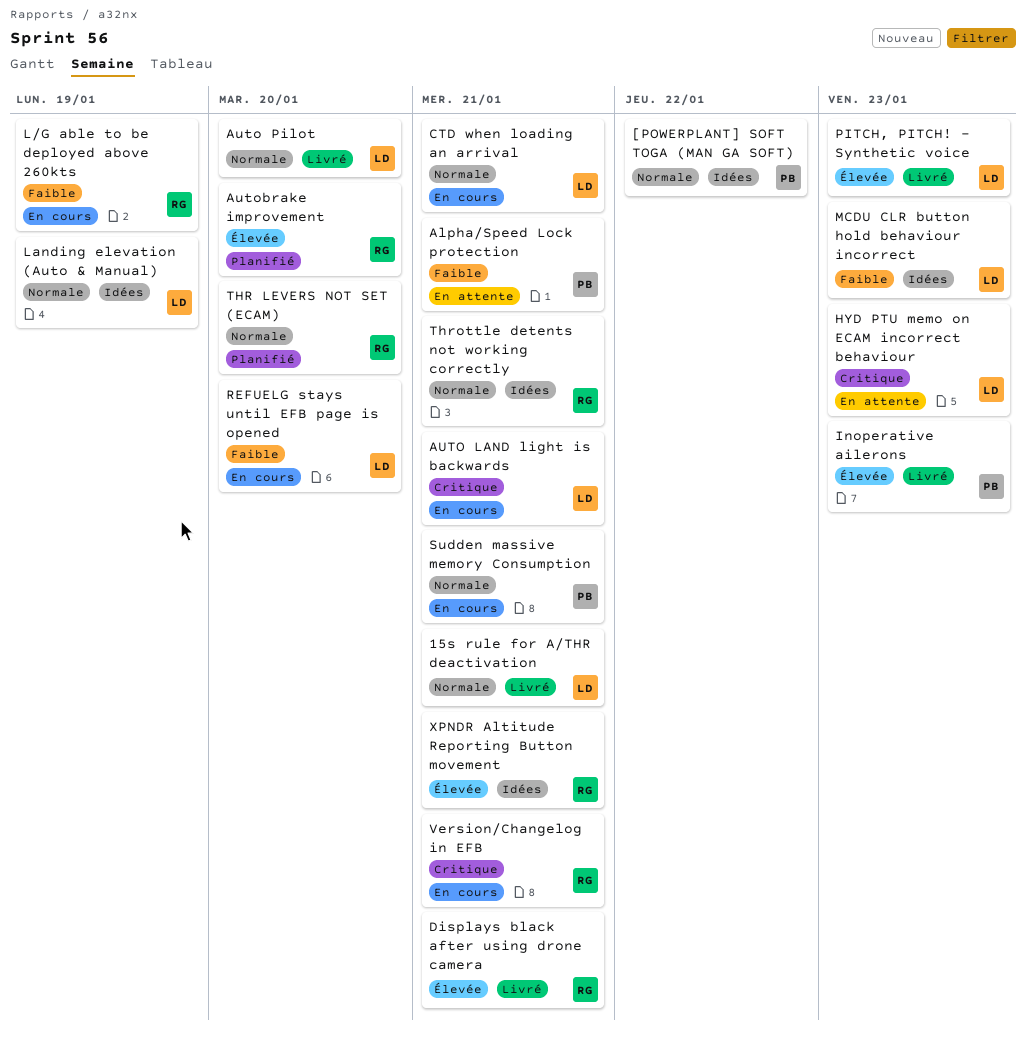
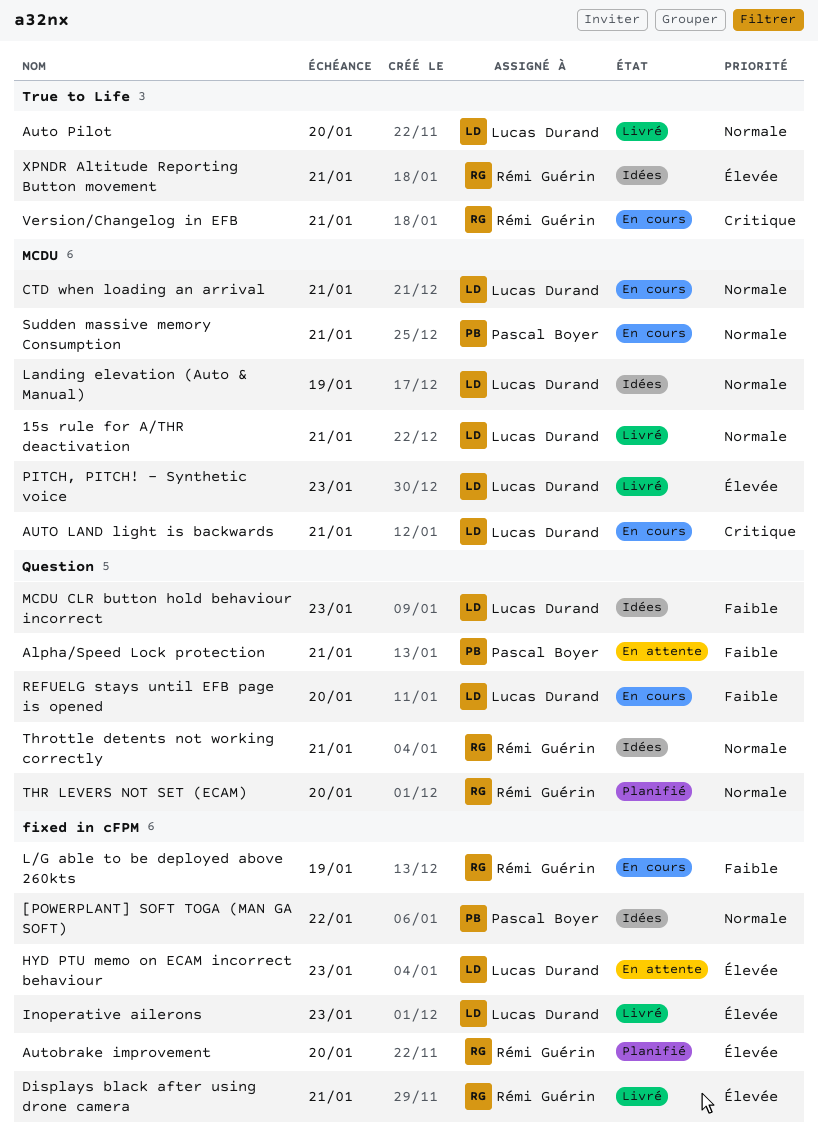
HYD PTU memo on ECAM incorrect behaviour, priority: Critique -> Élevée
Inoperative ailerons, owner: Pascal Boyer -> Lucas Durand

